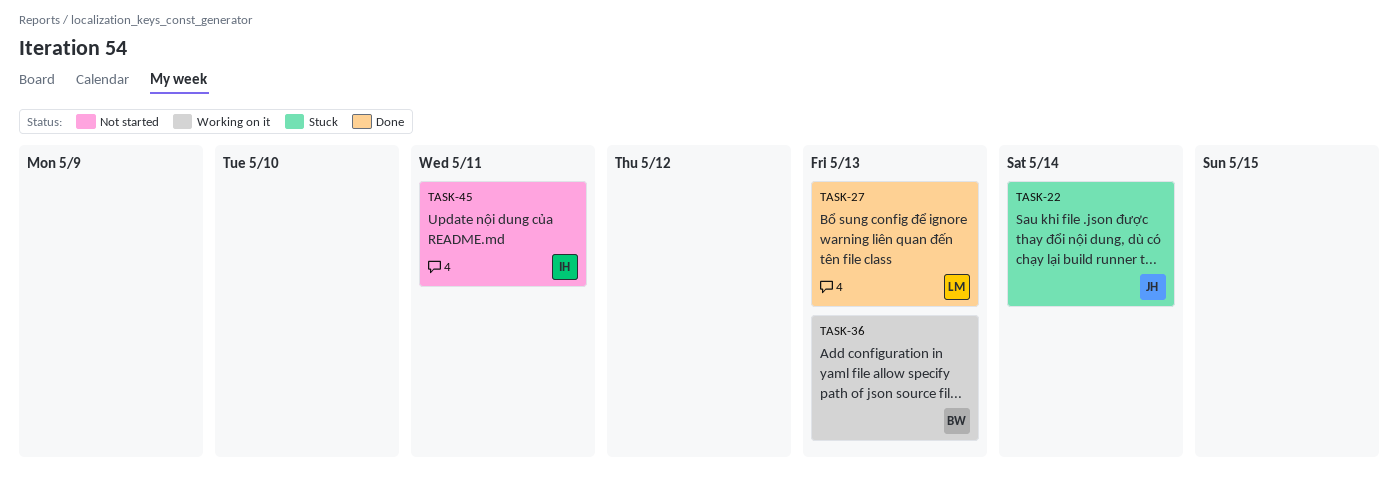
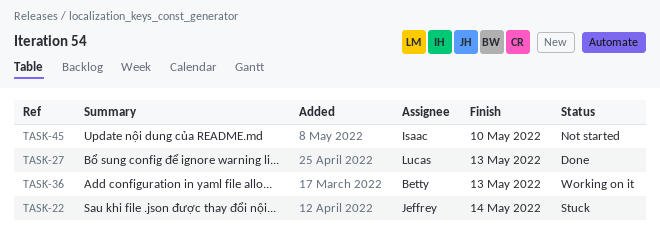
TASK-45, due: May 11 -> May 10

